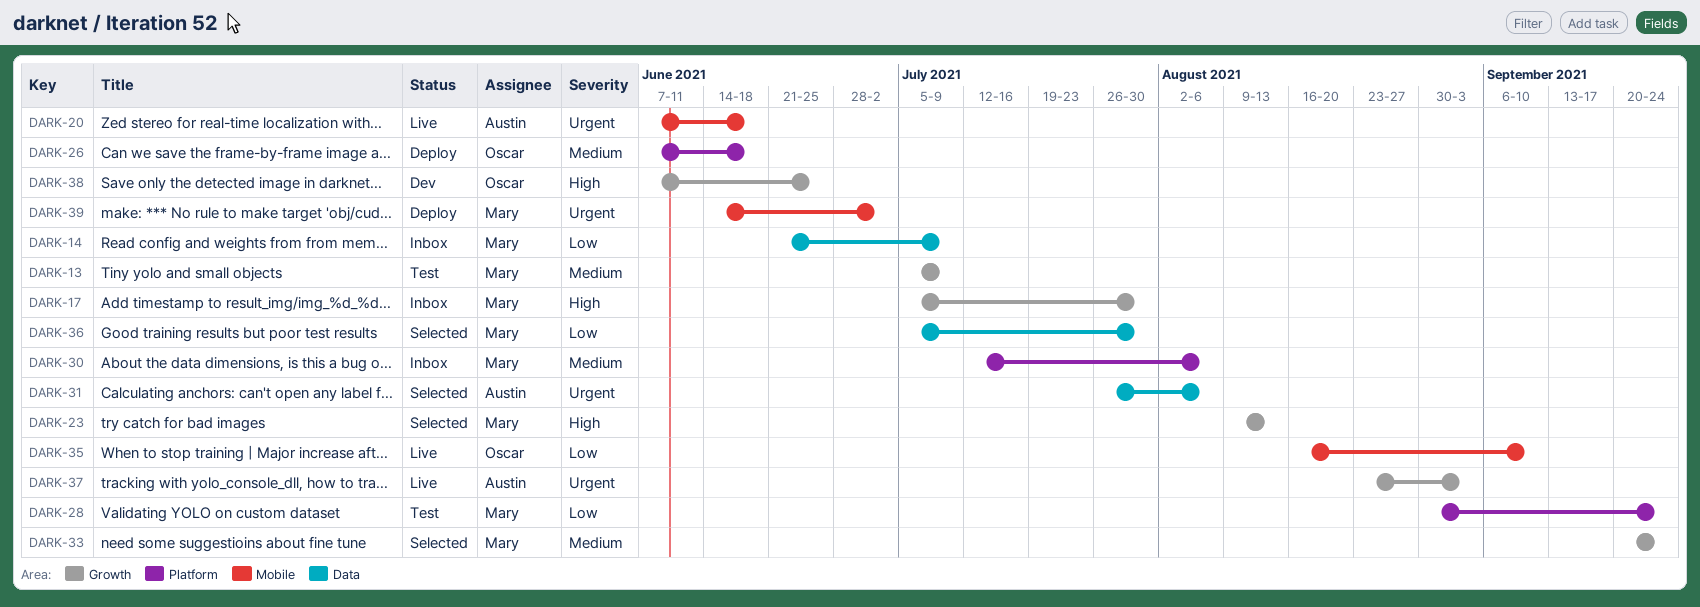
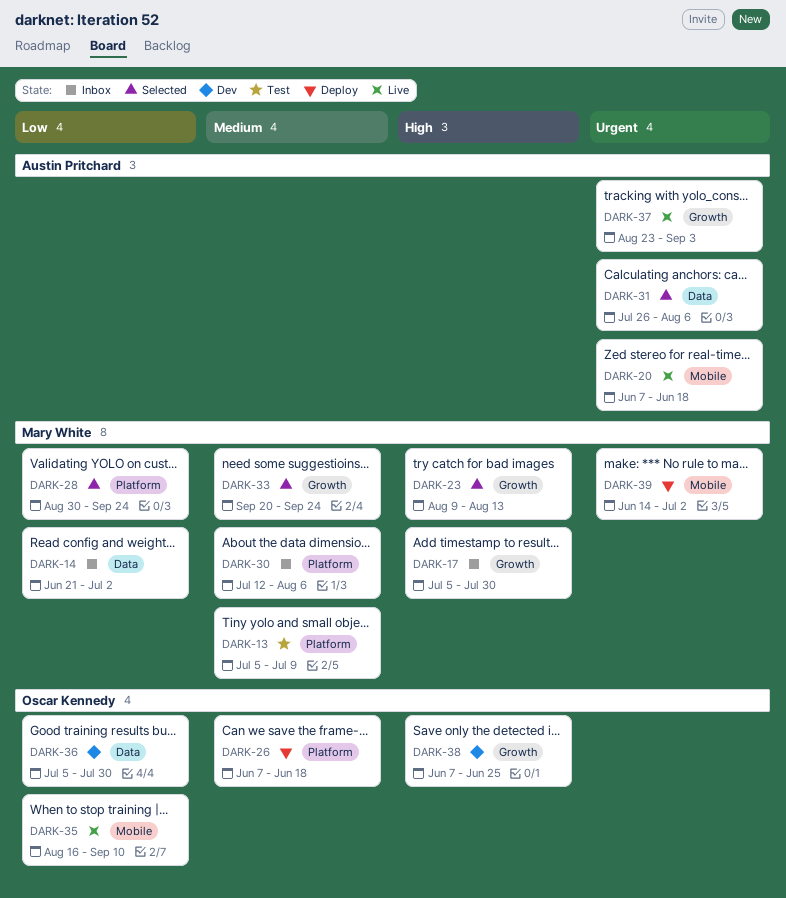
DARK-13, label: Growth -> Platform
DARK-14, due: Jul 9 -> Jul 2
DARK-28, status: Test -> Selected
DARK-36, status: Selected -> Dev
DARK-36, owner: Mary White -> Oscar Kennedy

